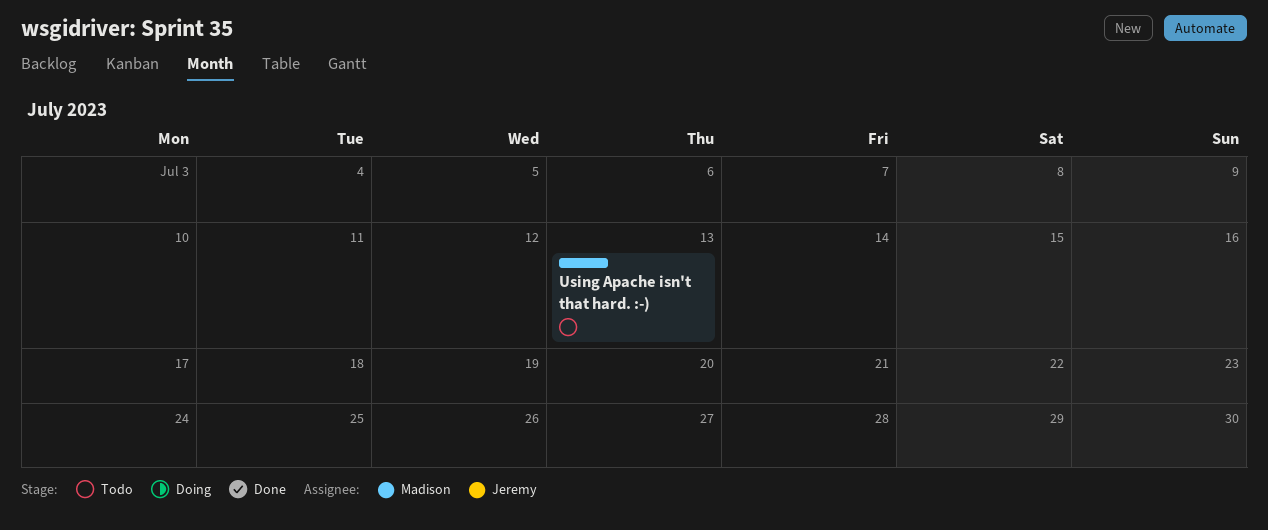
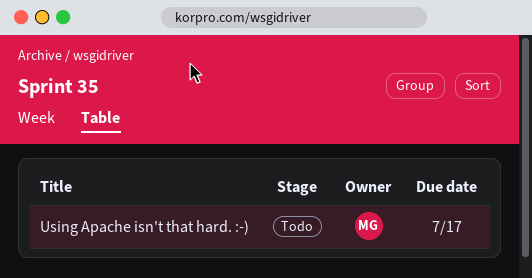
Using Apache isn't that hard. :-), due: Jul 13 -> Jul 17

